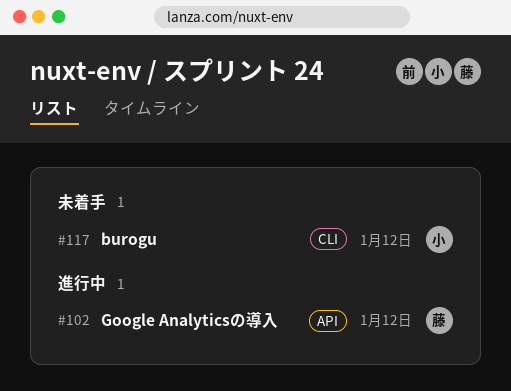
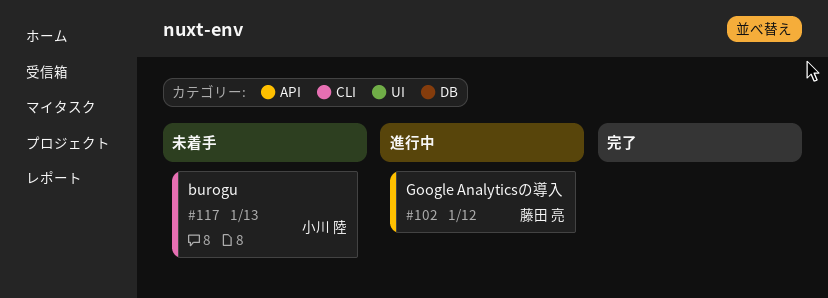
#117, due: Jan 12 -> Jan 13

